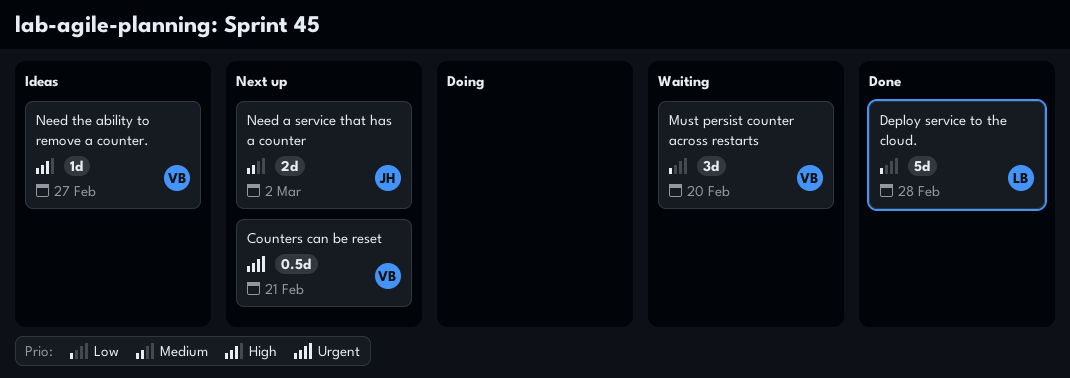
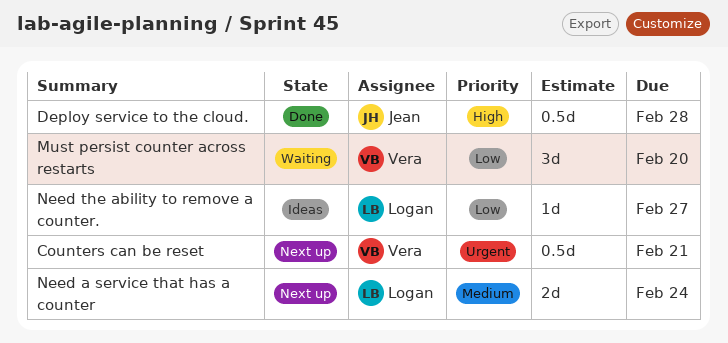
Deploy service to the cloud., owner: Logan -> Jean
Deploy service to the cloud., priority: Low -> High
Deploy service to the cloud., estimate: 5d -> 0.5d
Need a service that has a counter, owner: Jean -> Logan
Need a service that has a counter, due: Mar 2 -> Feb 24
Need the ability to remove a counter., owner: Vera -> Logan
Need the ability to remove a counter., priority: High -> Low

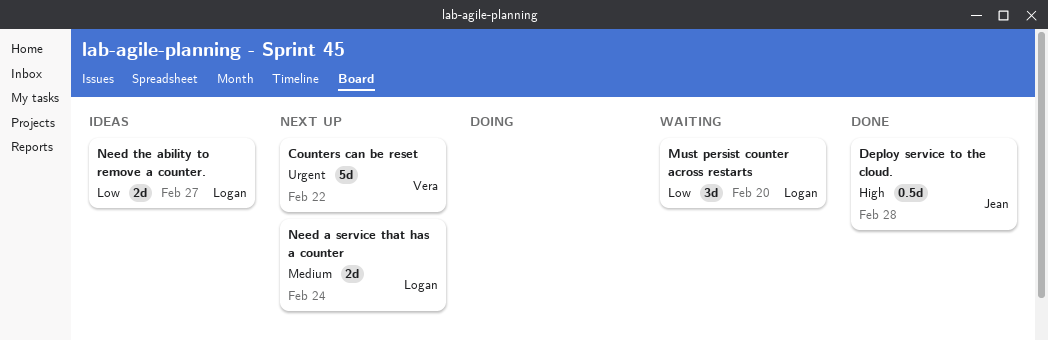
Counters can be reset, estimate: 0.5d -> 5d
Counters can be reset, due: Feb 21 -> Feb 22
Must persist counter across restarts, owner: Vera -> Logan
Need the ability to remove a counter., estimate: 1d -> 2d

